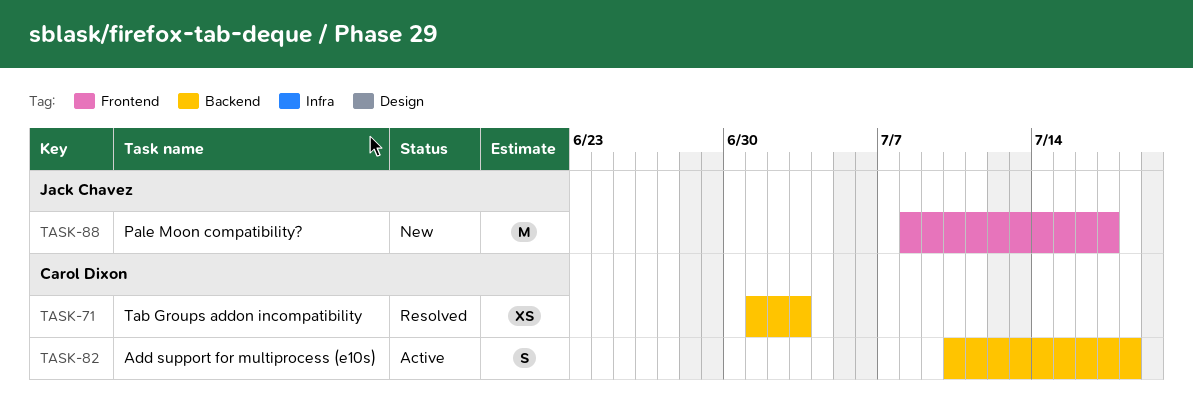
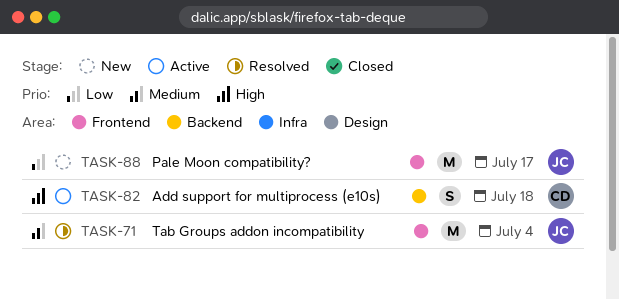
TASK-71, owner: Carol Dixon -> Jack Chavez
TASK-71, label: Backend -> Frontend
TASK-71, estimate: XS -> M
TASK-71, due: Jul 3 -> Jul 4

